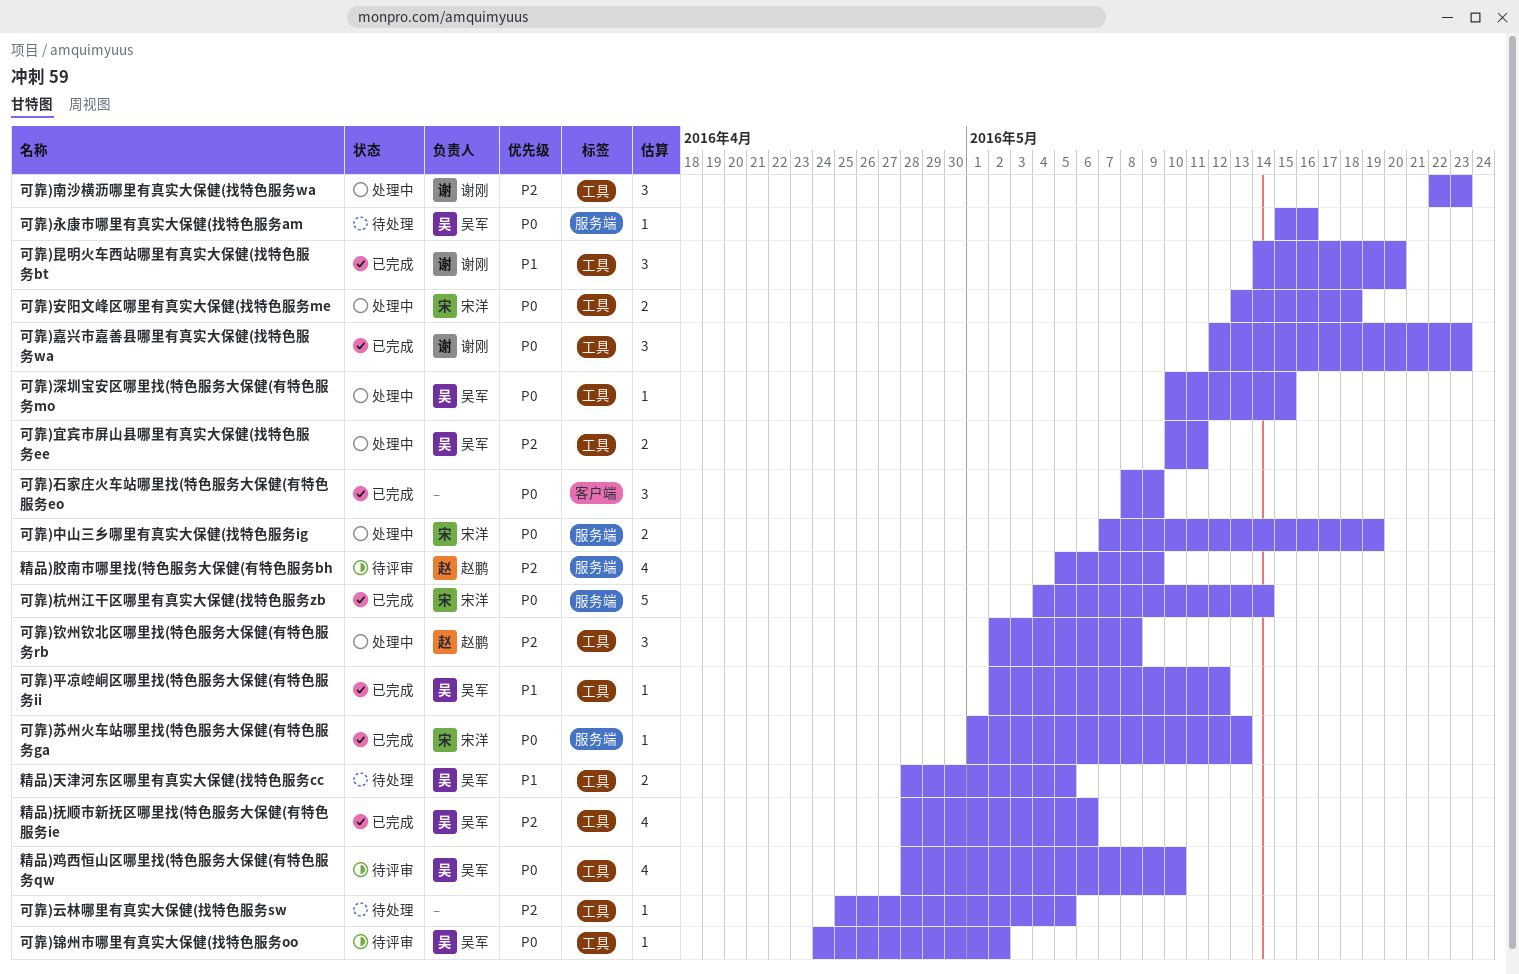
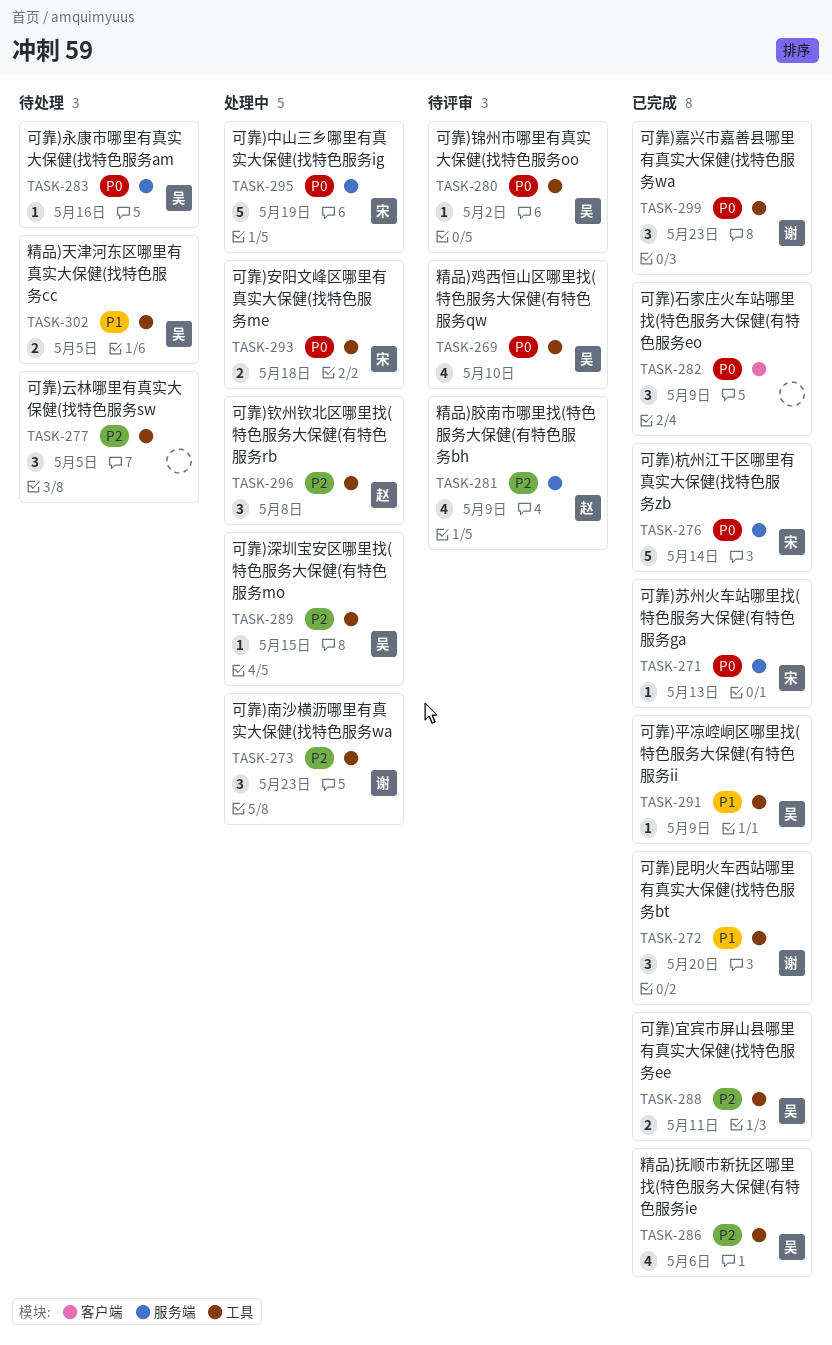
可靠)中山三乡哪里有真实大保健(找特色服务ig, estimate: 2 -> 5
可靠)云林哪里有真实大保健(找特色服务sw, estimate: 1 -> 3
可靠)宜宾市屏山县哪里有真实大保健(找特色服务ee, status: 处理中 -> 已完成
可靠)平凉崆峒区哪里找(特色服务大保健(有特色服务ii, due: May 12 -> May 9
可靠)深圳宝安区哪里找(特色服务大保健(有特色服务mo, priority: P0 -> P2

